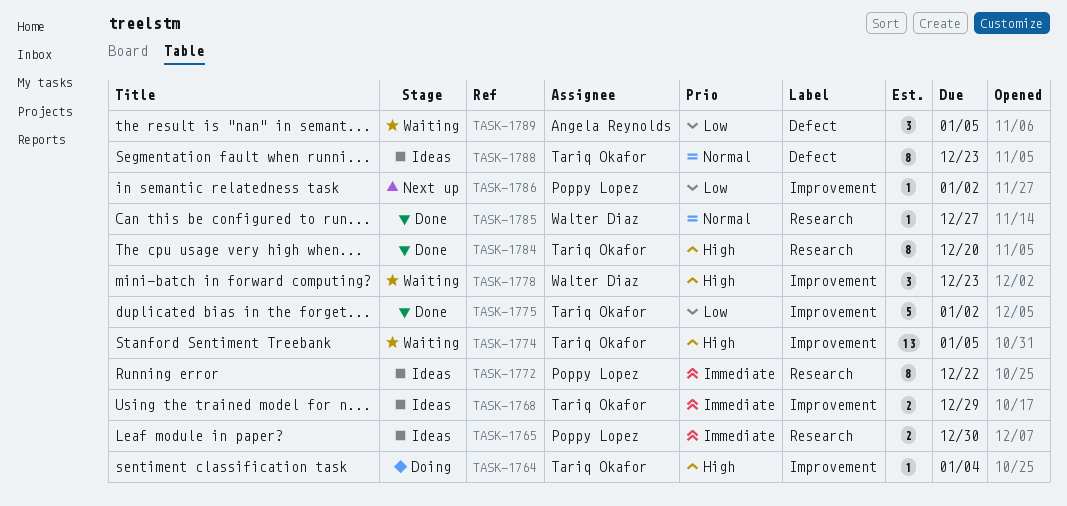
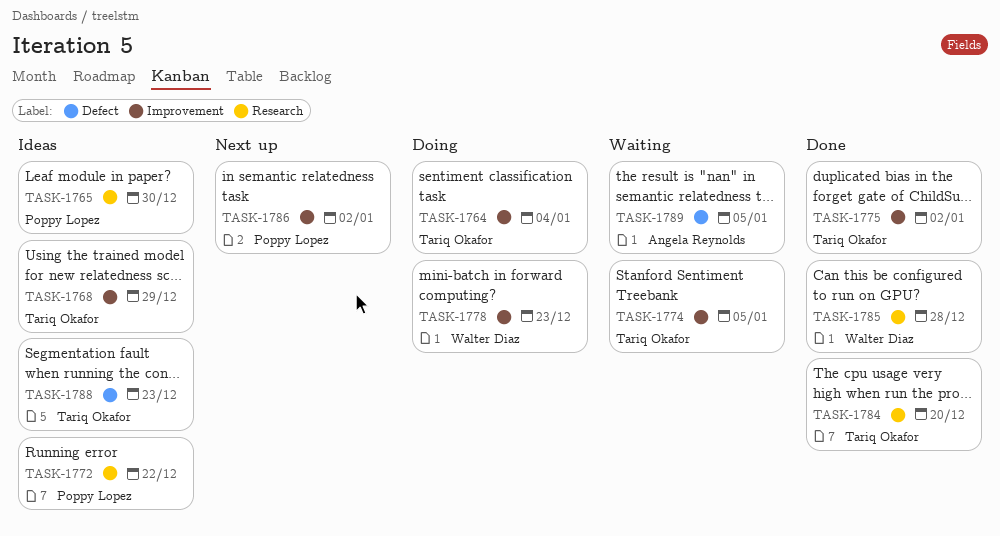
TASK-1778, status: Waiting -> Doing
TASK-1785, due: Dec 27 -> Dec 28

